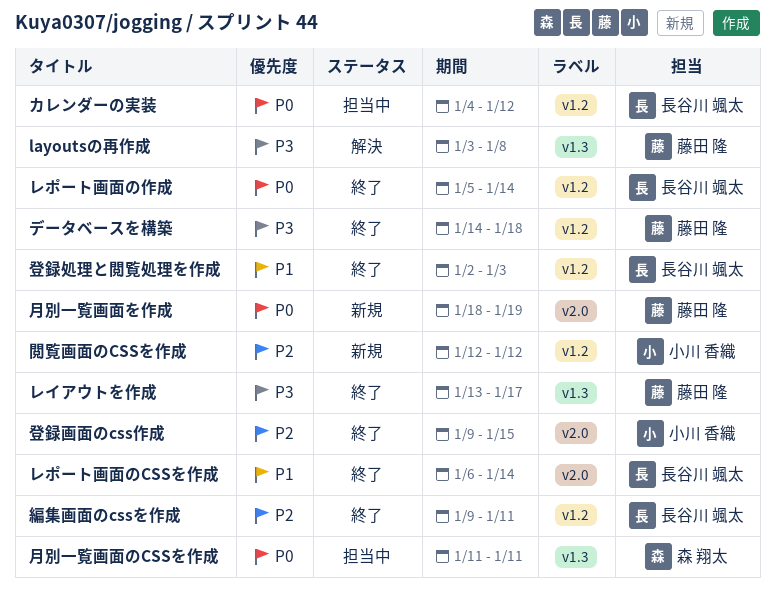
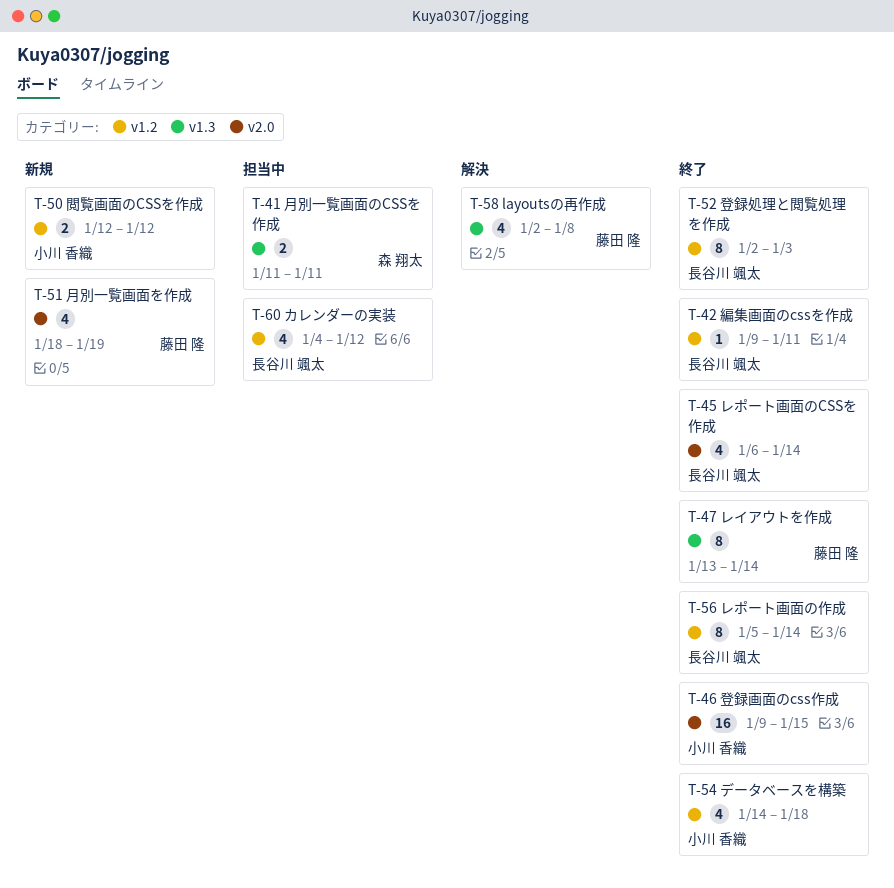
layoutsの再作成, start: Jan 3 -> Jan 2
データベースを構築, owner: 藤田 隆 -> 小川 香織
レイアウトを作成, due: Jan 17 -> Jan 14

